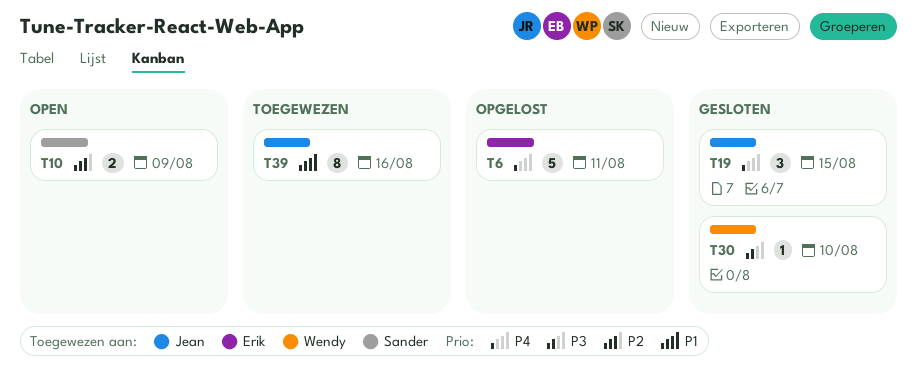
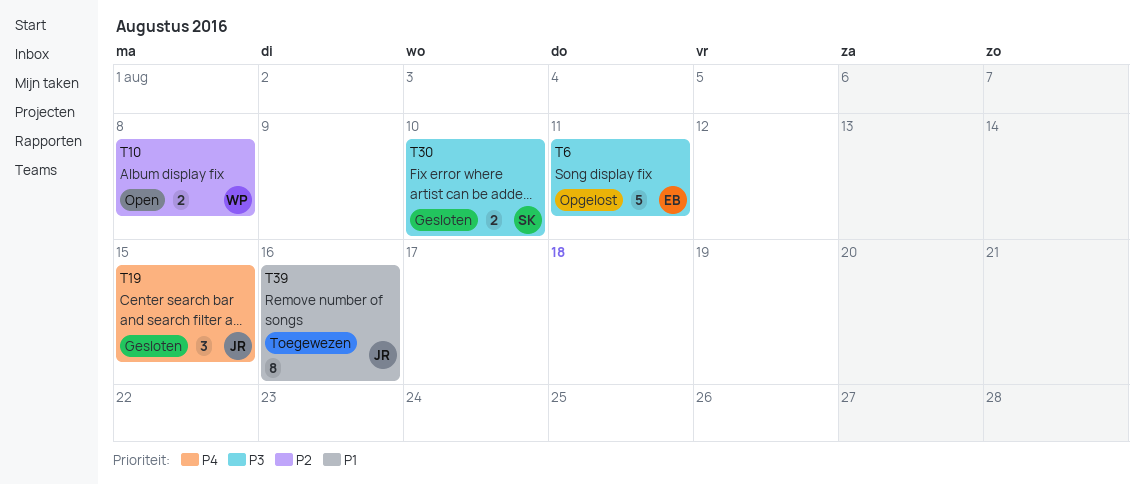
T6, priority: P4 -> P3
T10, owner: Sander -> Wendy
T10, due: Aug 9 -> Aug 8
T30, owner: Wendy -> Sander
T30, estimate: 1 -> 2

